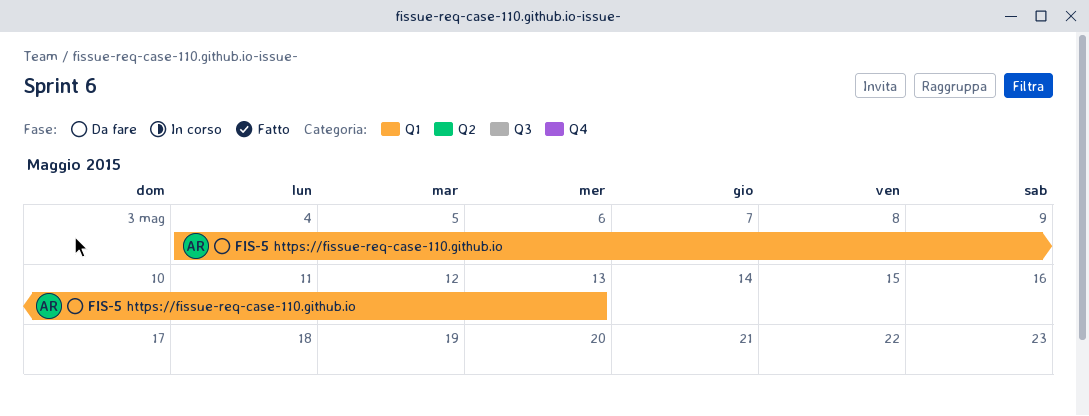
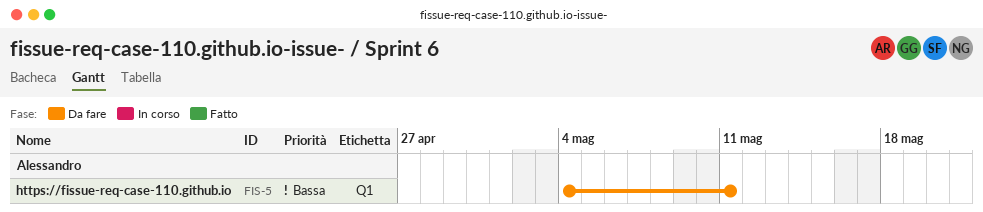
FIS-5, due: May 13 -> May 11

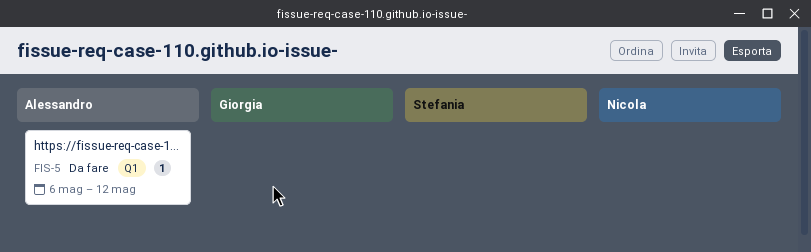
FIS-5, start: May 4 -> May 6
FIS-5, due: May 11 -> May 12

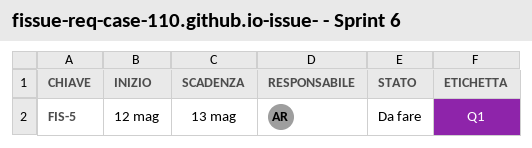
FIS-5, start: May 6 -> May 12
FIS-5, due: May 12 -> May 13

